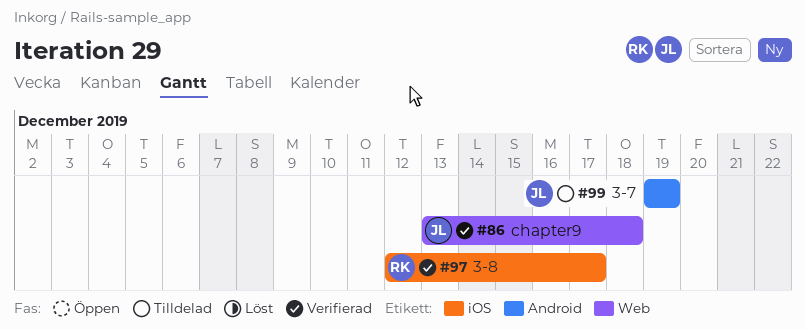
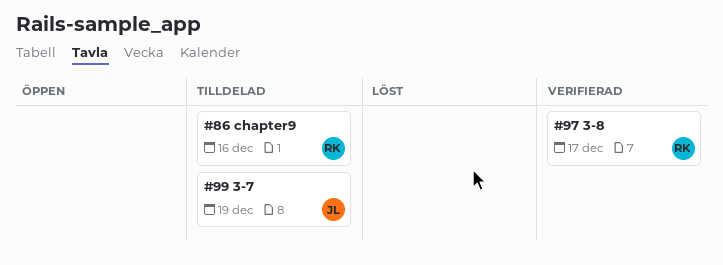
#86, status: Verifierad -> Tilldelad
#86, owner: JL -> RK
#86, due: Dec 18 -> Dec 16

